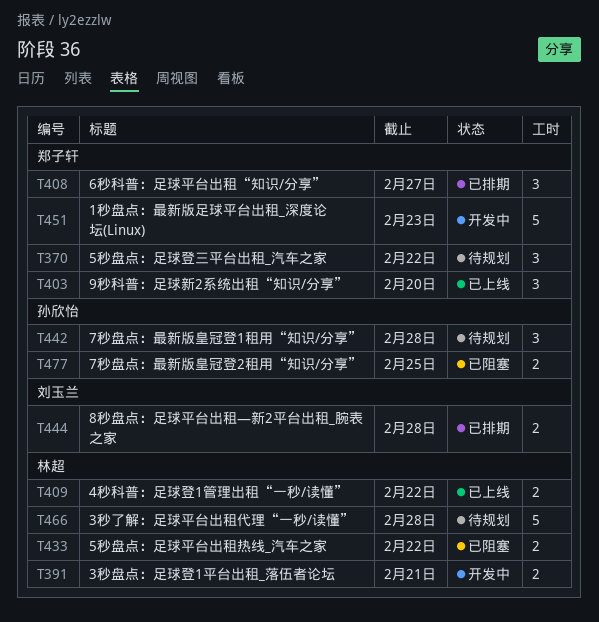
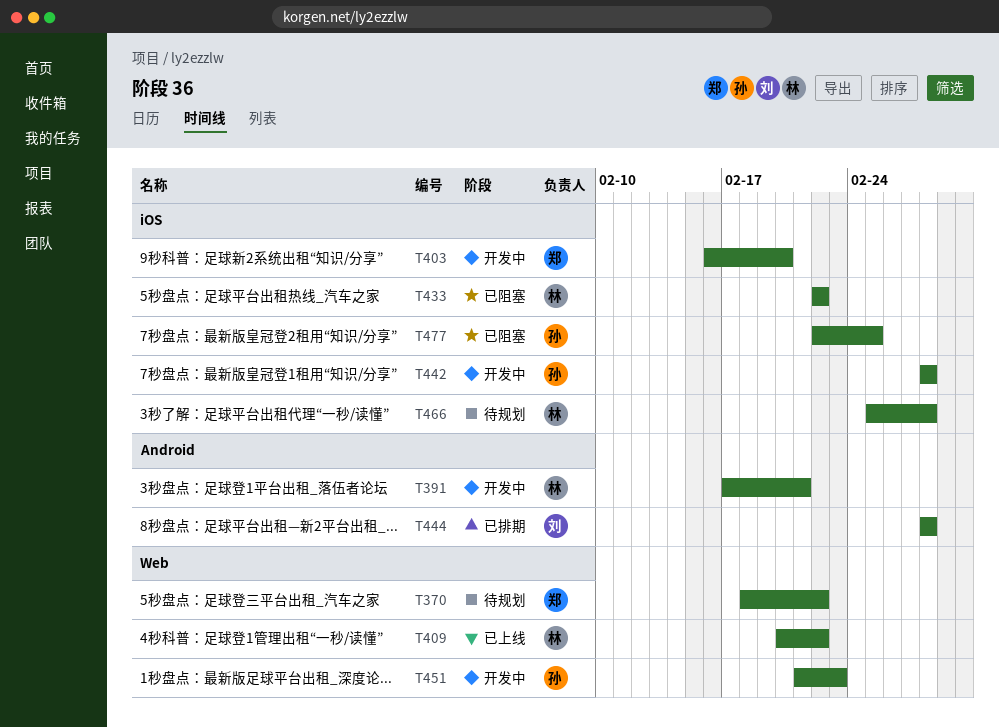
T403, status: 已上线 -> 开发中
T408: present -> none
T442, status: 待规划 -> 开发中
T451, owner: 郑子轩 -> 孙欣怡

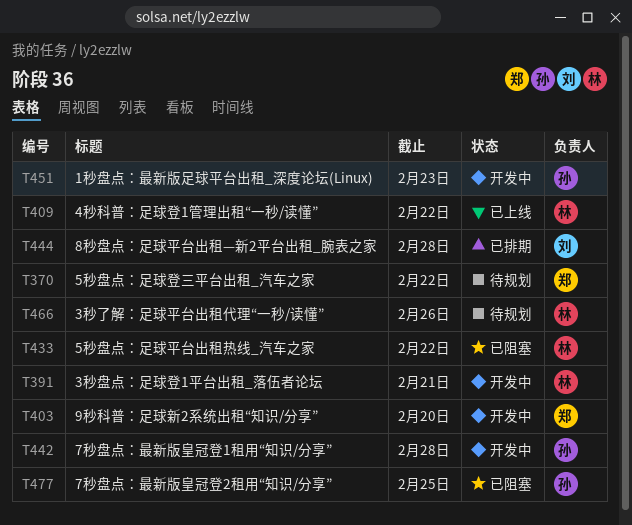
T466, due: Feb 28 -> Feb 26

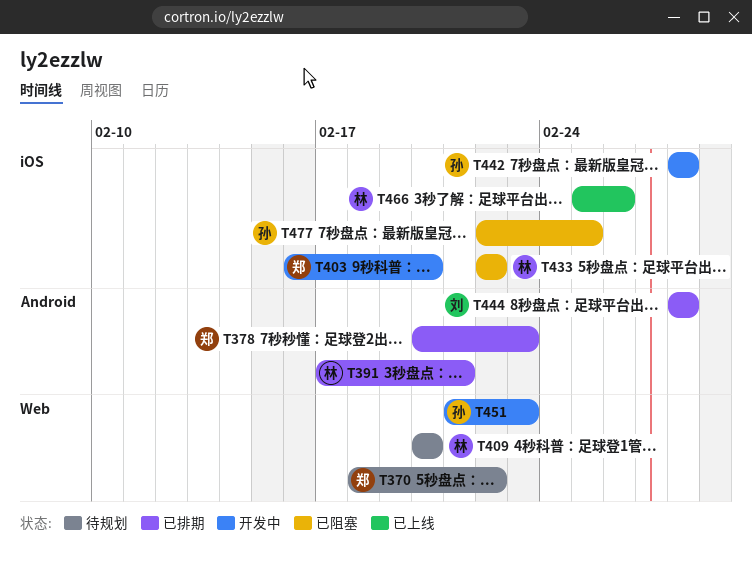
T378: none -> present
T391, status: 开发中 -> 已排期
T409, status: 已上线 -> 待规划
T409, due: Feb 22 -> Feb 20
T466, status: 待规划 -> 已上线

